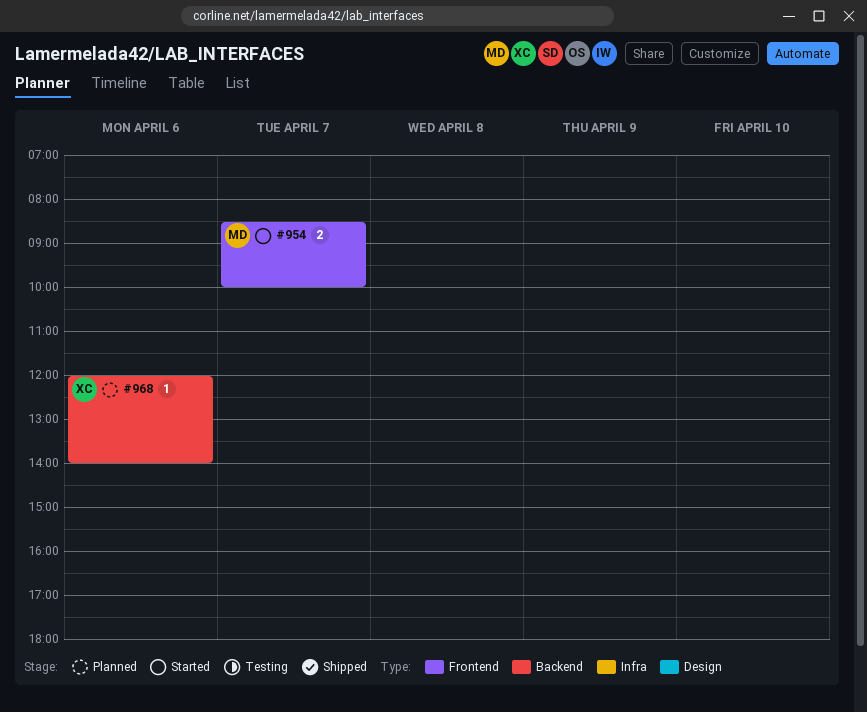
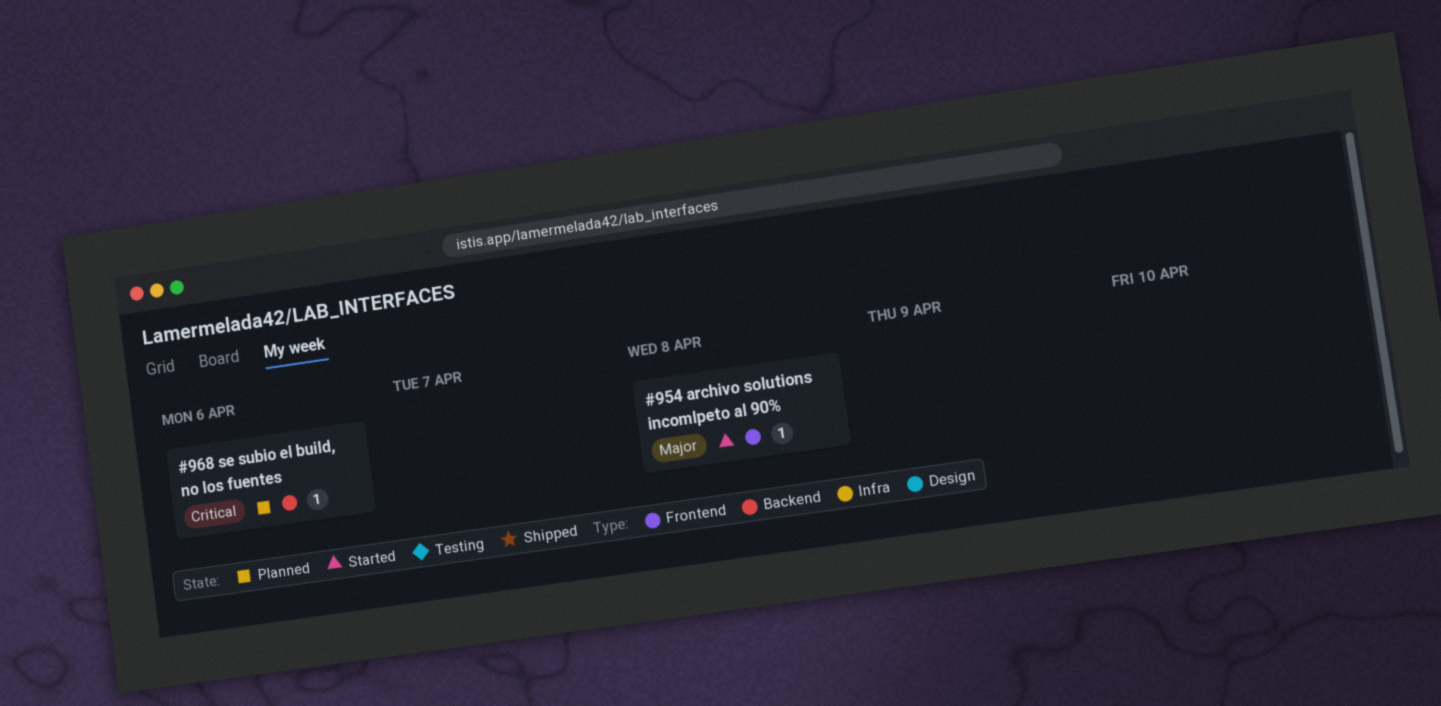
#954, estimate: 2 -> 1
#954, day: Apr 7 -> Apr 8

